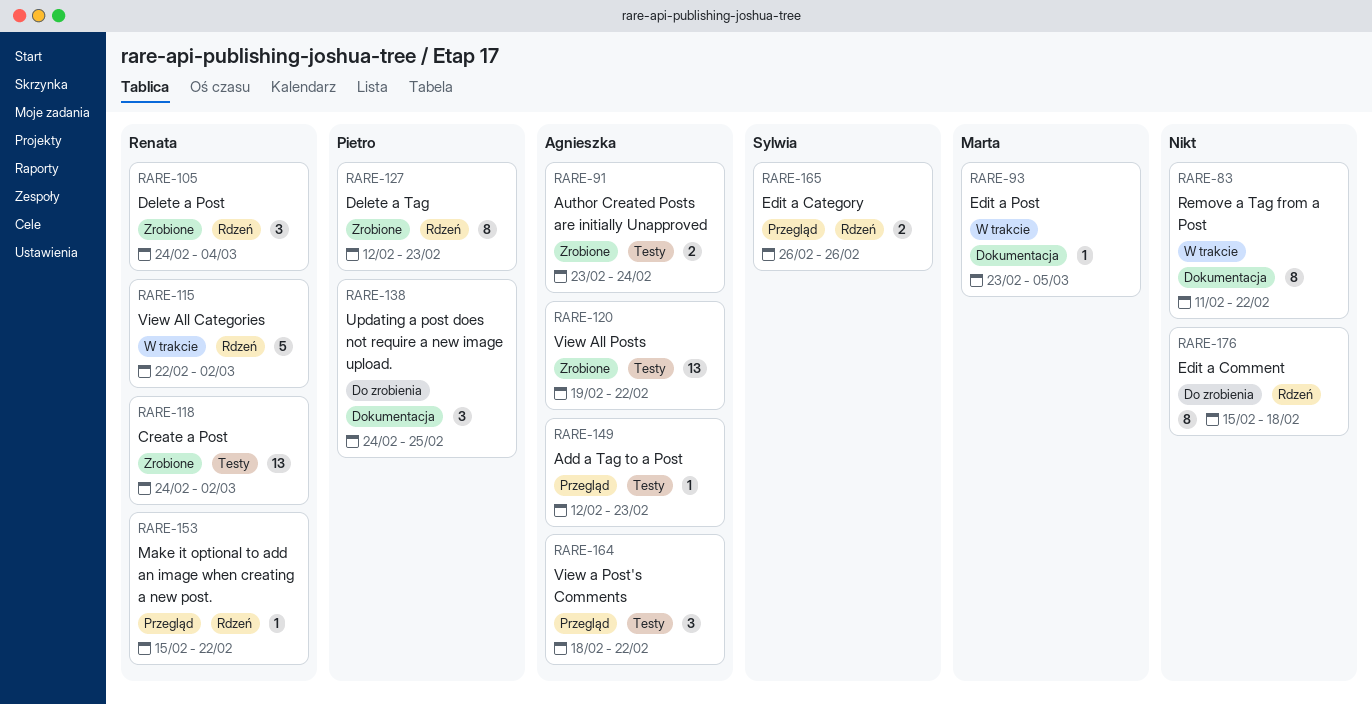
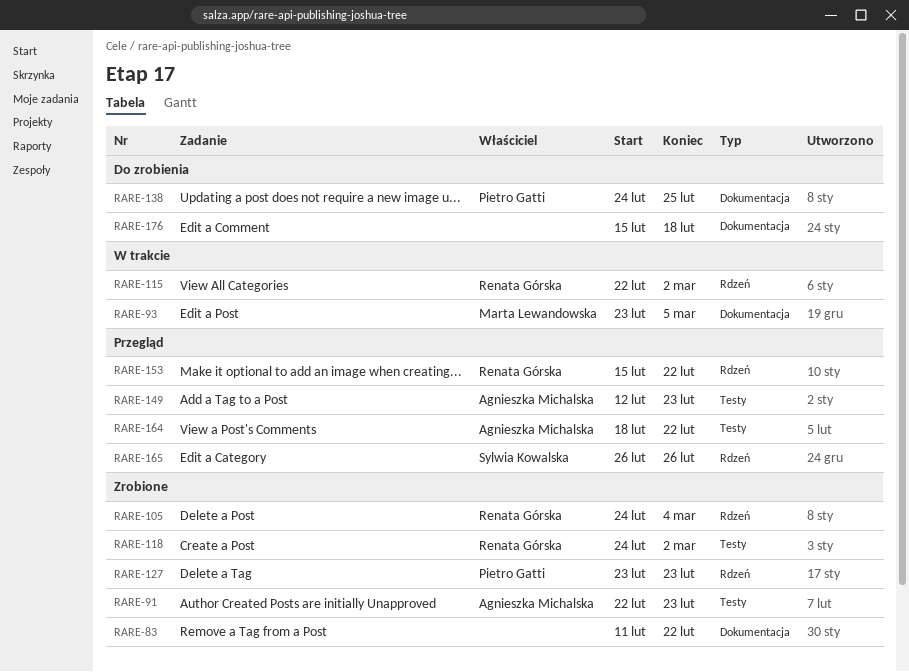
RARE-83, status: W trakcie -> Zrobione
RARE-91, start: Feb 23 -> Feb 22
RARE-91, due: Feb 24 -> Feb 23
RARE-120: present -> none
RARE-127, start: Feb 12 -> Feb 23
RARE-176, label: Rdzeń -> Dokumentacja

